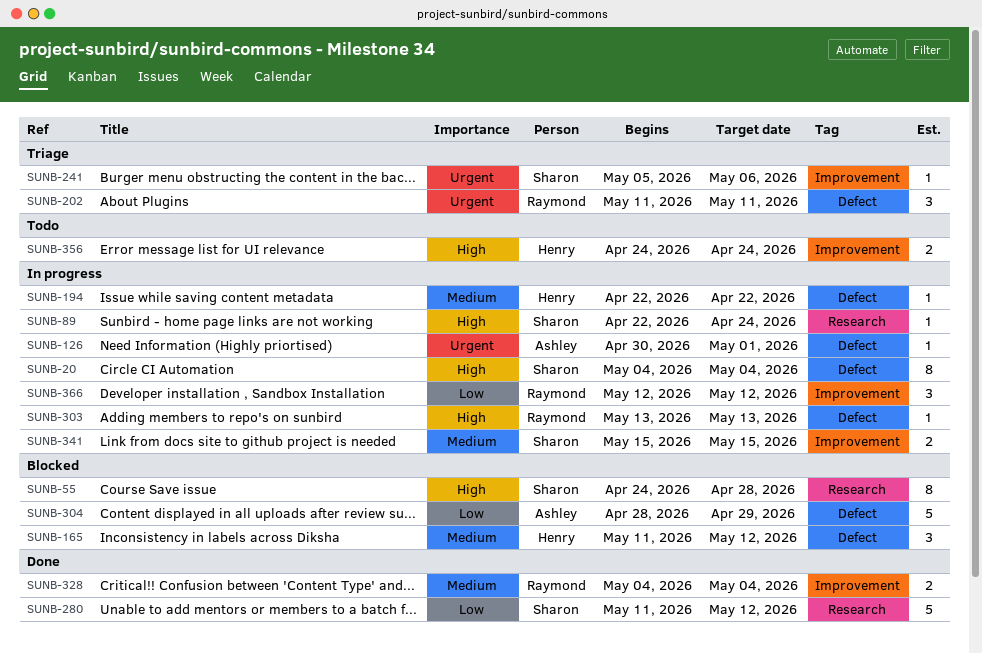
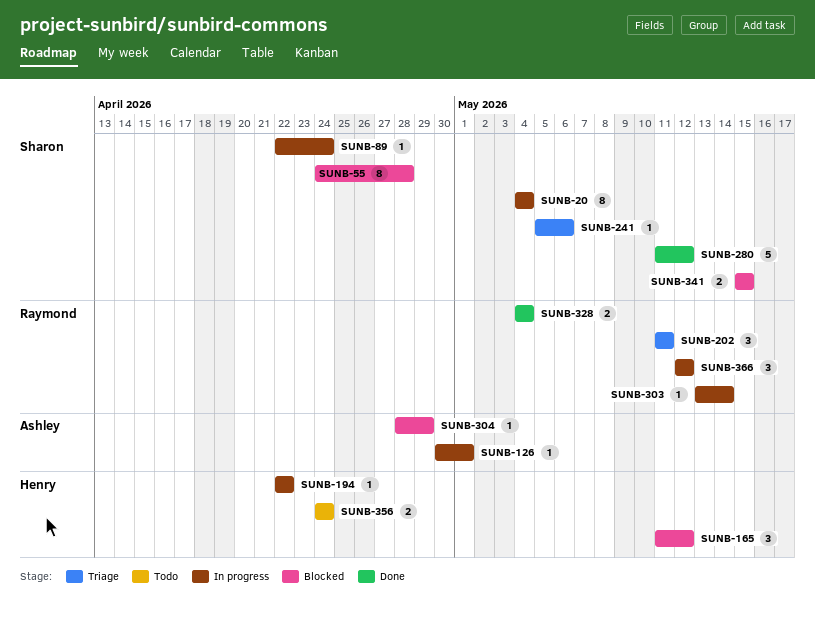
SUNB-303, due: May 13 -> May 14
SUNB-304, estimate: 5 -> 1
SUNB-341, status: In progress -> Blocked

